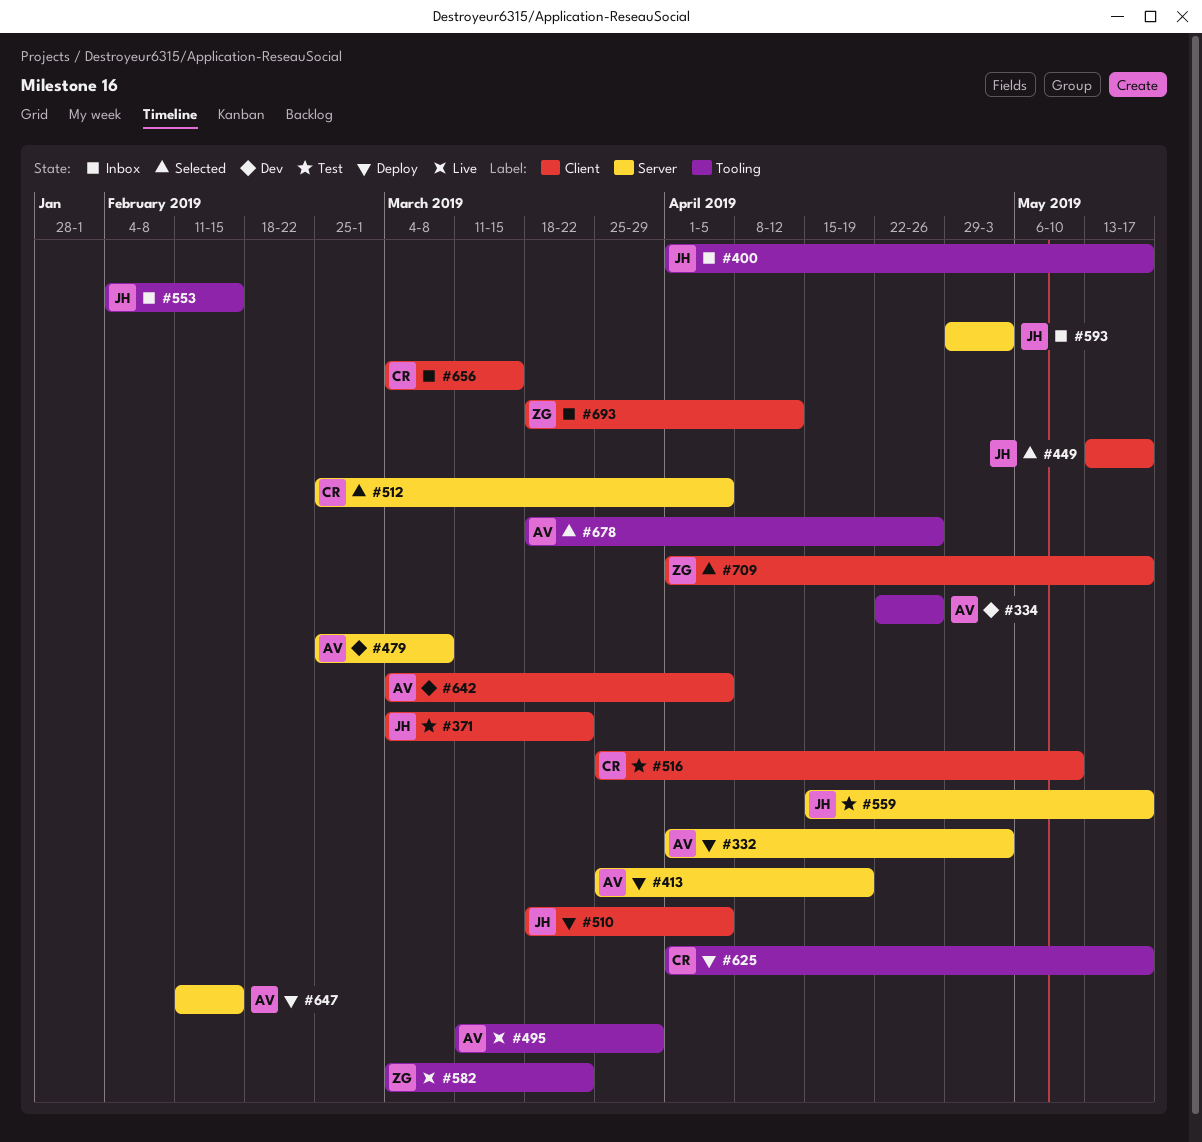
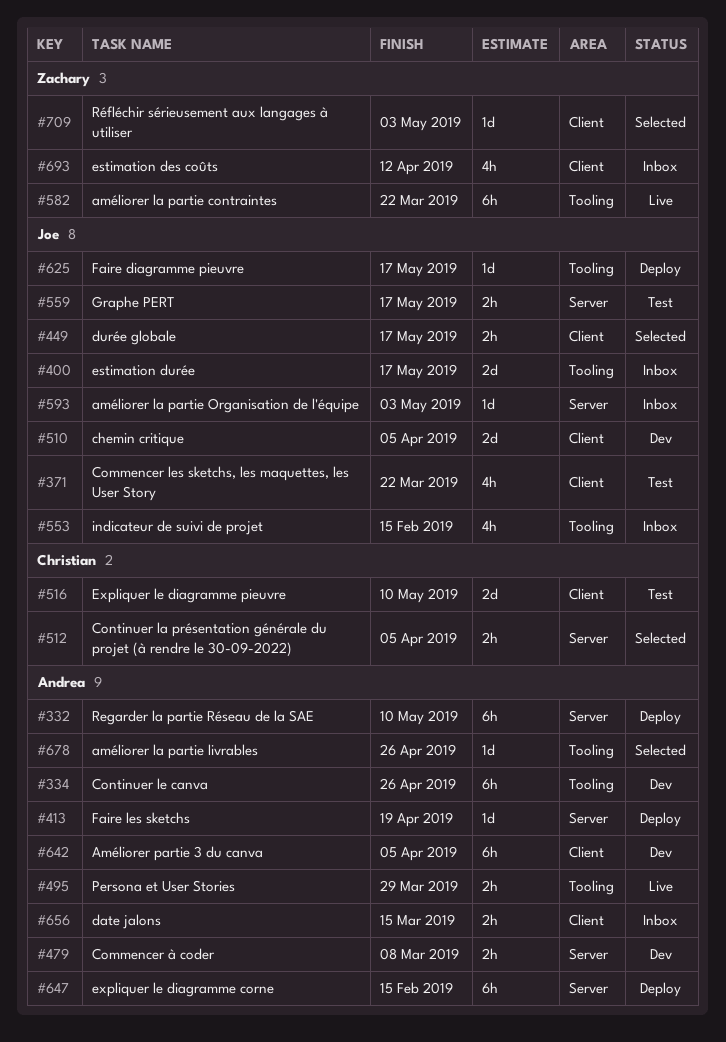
#332, due: May 3 -> May 10
#510, status: Deploy -> Dev
#625, owner: Christian -> Joe
#656, owner: Christian -> Andrea
#709, due: May 17 -> May 3

